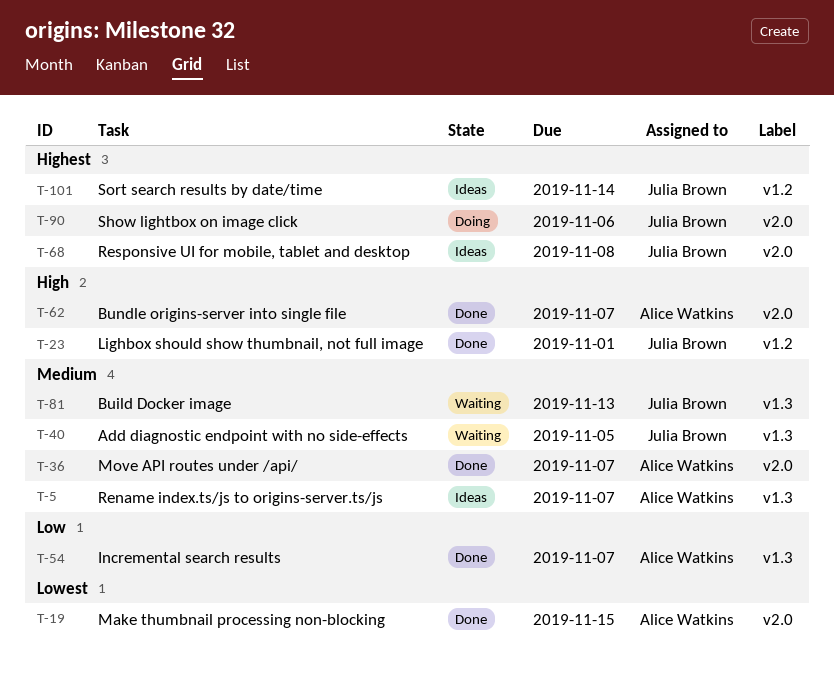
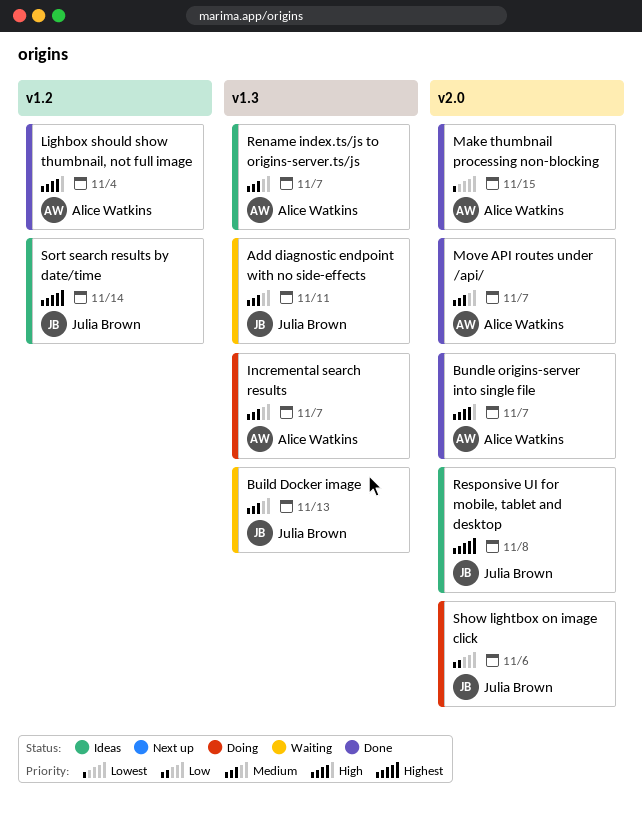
Add diagnostic endpoint with no side-effects, due: Nov 5 -> Nov 11
Incremental search results, status: Done -> Doing
Incremental search results, priority: Low -> Medium
Lighbox should show thumbnail, not full image, owner: Julia Brown -> Alice Watkins
Lighbox should show thumbnail, not full image, due: Nov 1 -> Nov 4
Show lightbox on image click, priority: Highest -> Low

